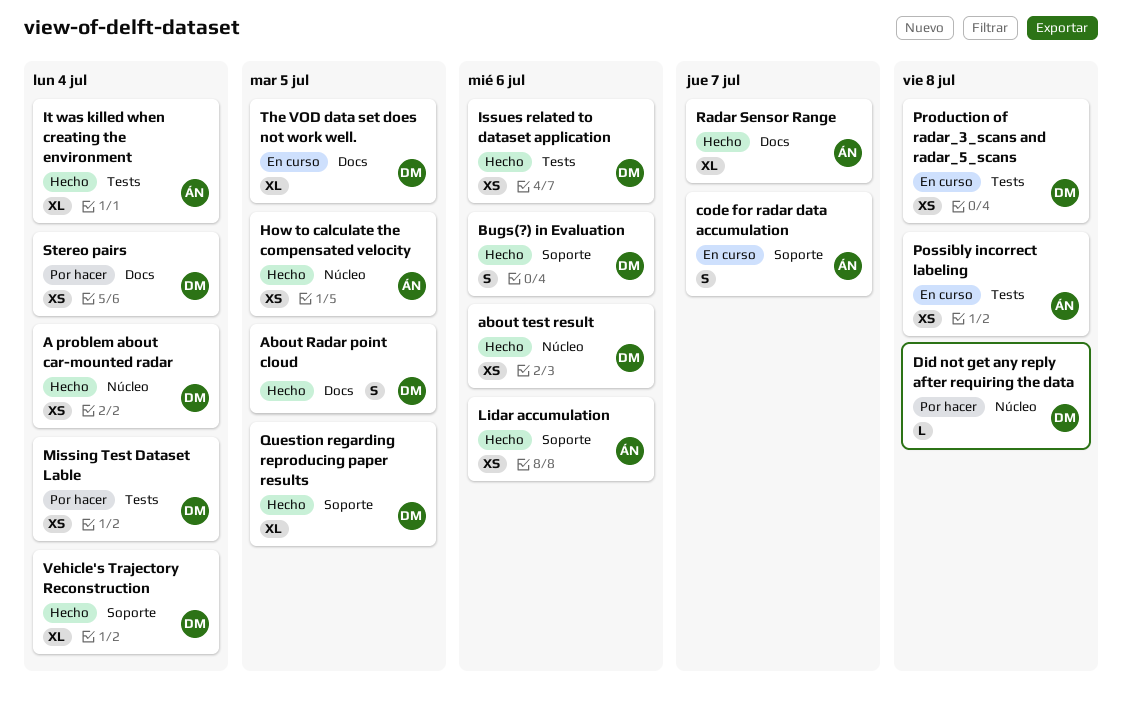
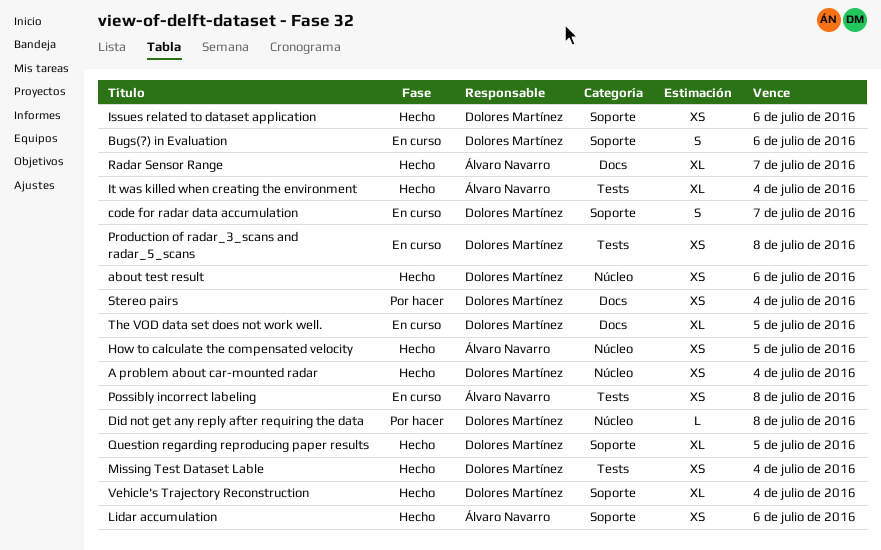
About Radar point cloud: present -> none
Bugs(?) in Evaluation, status: Hecho -> En curso
code for radar data accumulation, owner: Álvaro Navarro -> Dolores Martínez
Issues related to dataset application, label: Tests -> Soporte
Missing Test Dataset Lable, status: Por hacer -> Hecho

